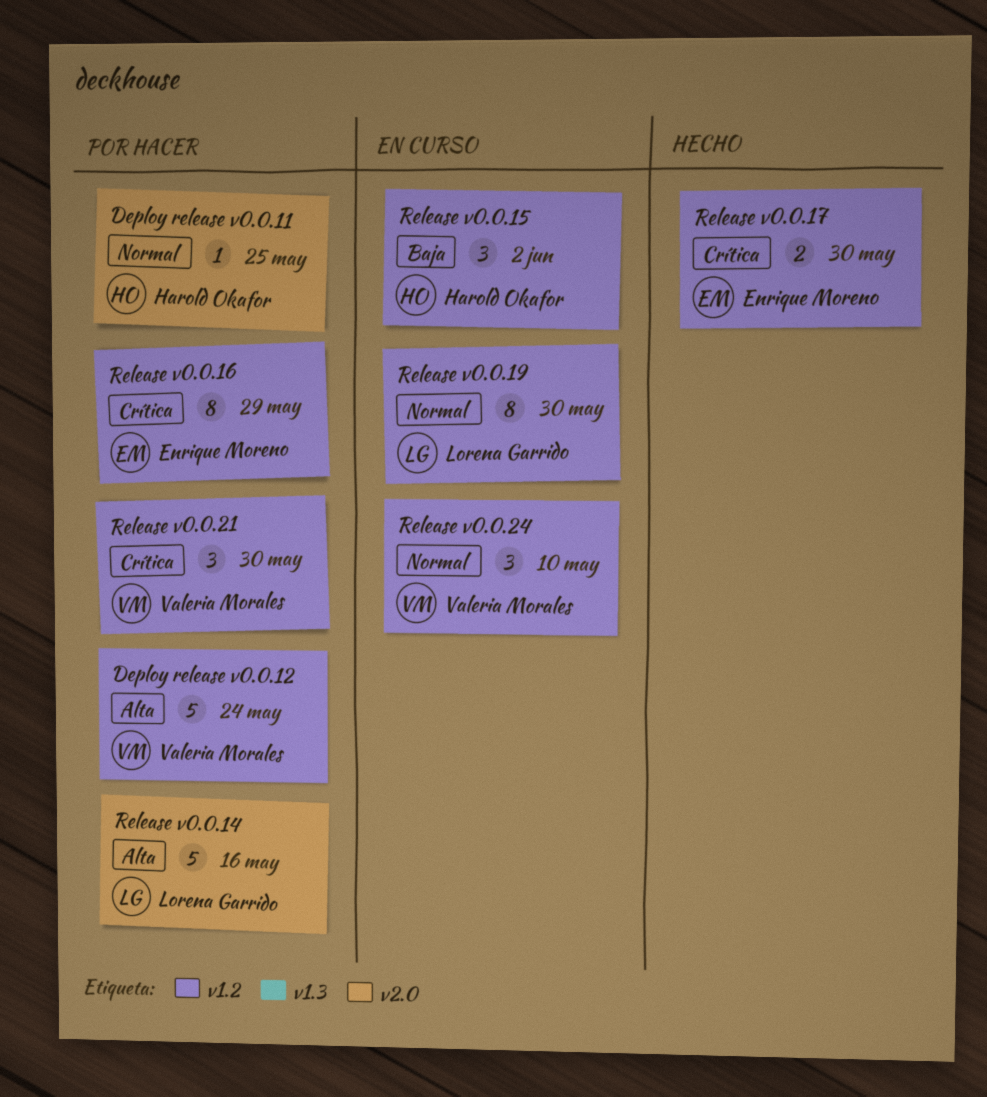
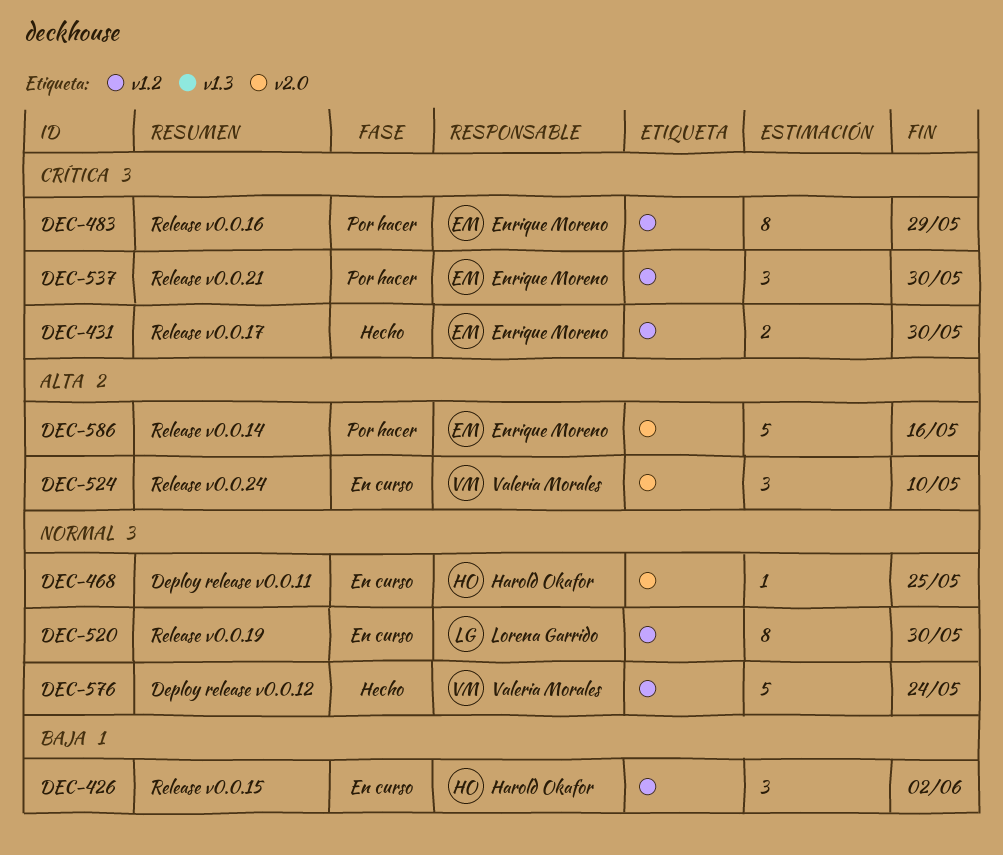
Deploy release v0.0.11, status: Por hacer -> En curso
Deploy release v0.0.12, status: Por hacer -> Hecho
Deploy release v0.0.12, priority: Alta -> Normal
Release v0.0.14, owner: Lorena Garrido -> Enrique Moreno
Release v0.0.21, owner: Valeria Morales -> Enrique Moreno
Release v0.0.24, priority: Normal -> Alta
Release v0.0.24, label: v1.2 -> v2.0

